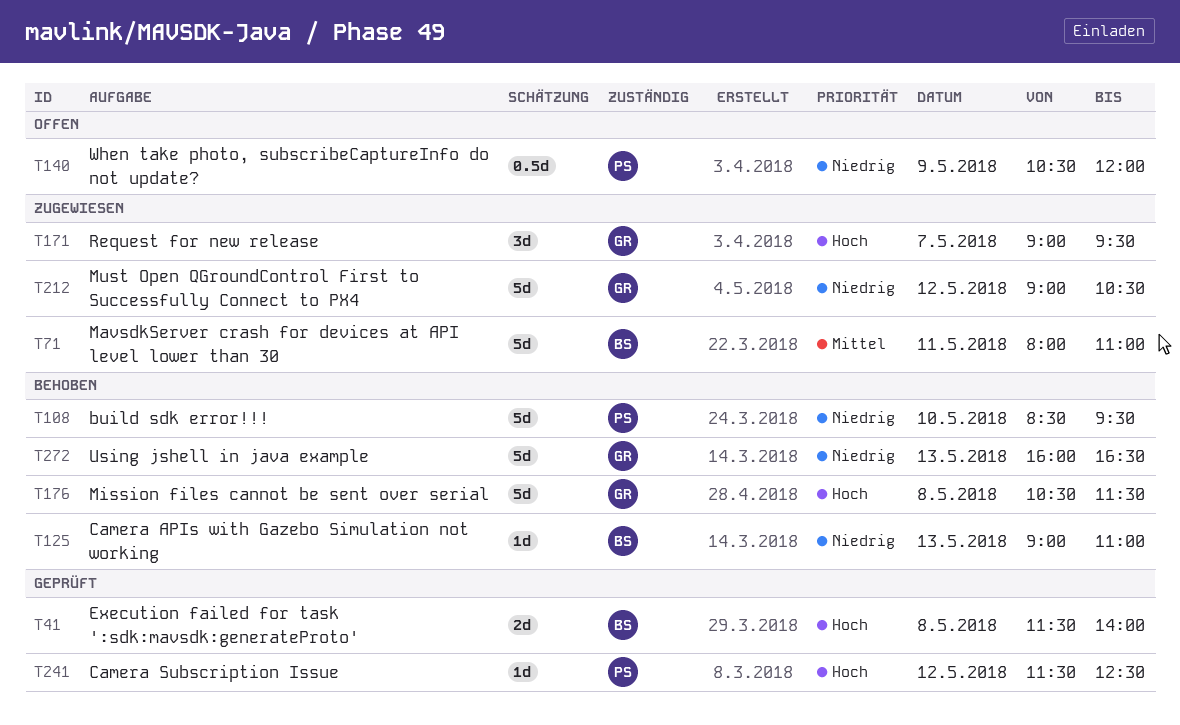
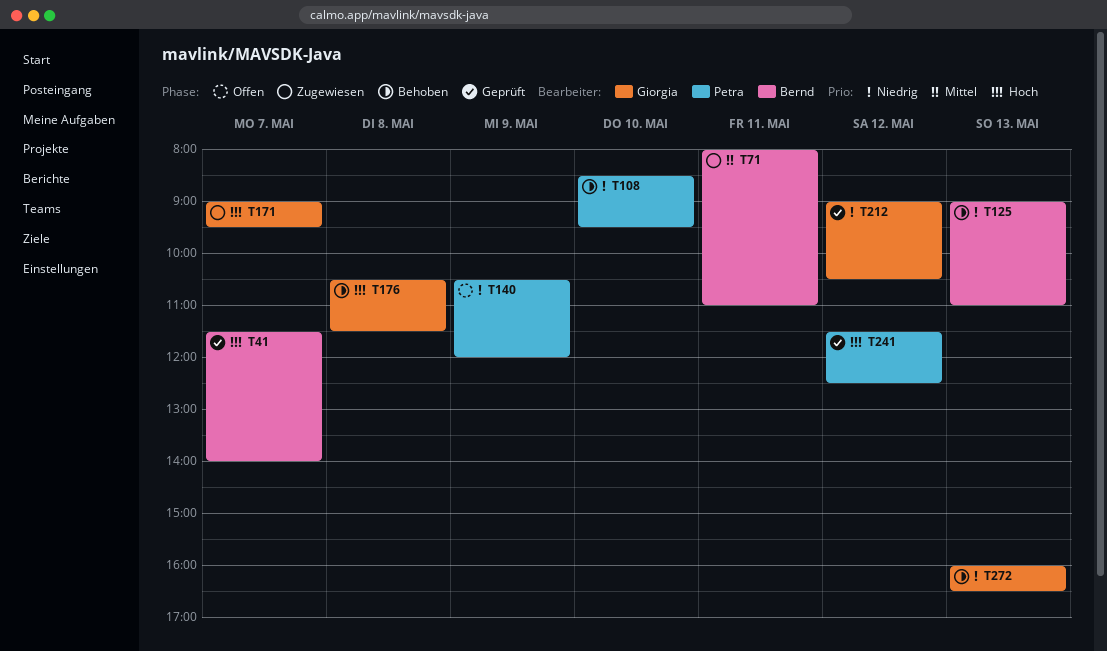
T41, day: May 8 -> May 7
T212, status: Zugewiesen -> Geprüft

